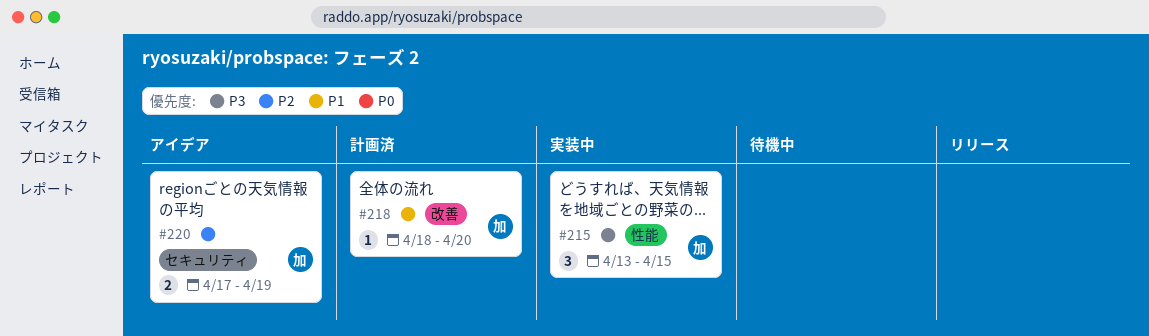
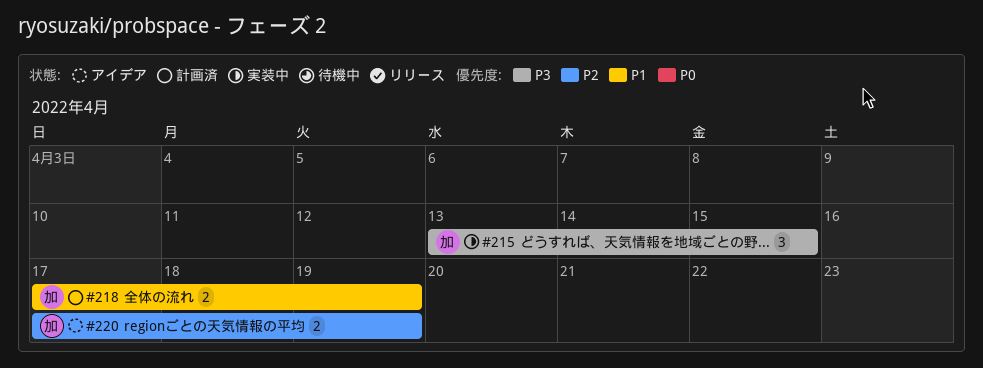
#218, estimate: 1 -> 2
#218, start: Apr 18 -> Apr 17
#218, due: Apr 20 -> Apr 19

